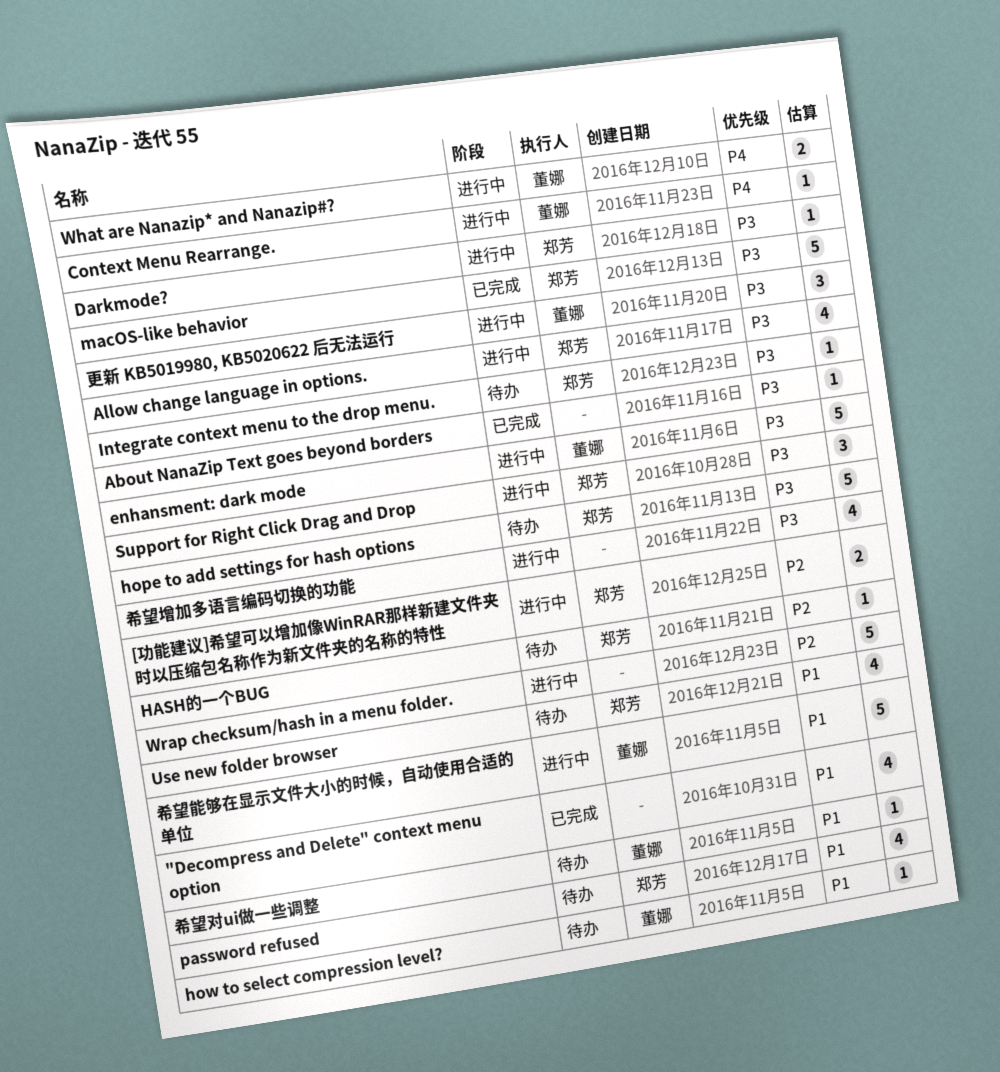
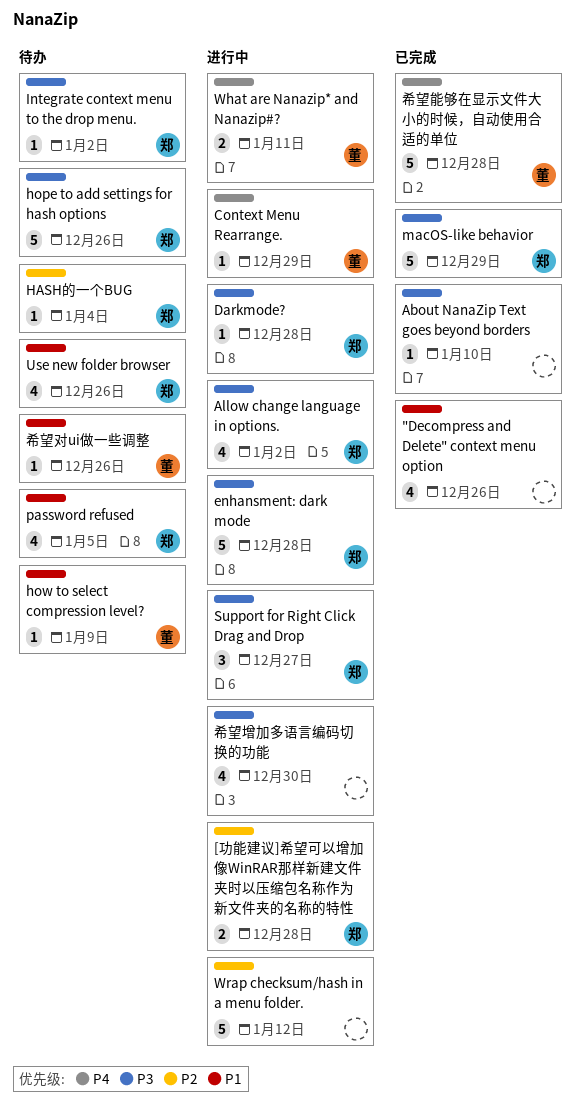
enhansment: dark mode, owner: 董娜 -> 郑芳
希望能够在显示文件大小的时候，自动使用合适的单位, status: 进行中 -> 已完成
希望能够在显示文件大小的时候，自动使用合适的单位, priority: P1 -> P4
更新 KB5019980, KB5020622 后无法运行: present -> none

